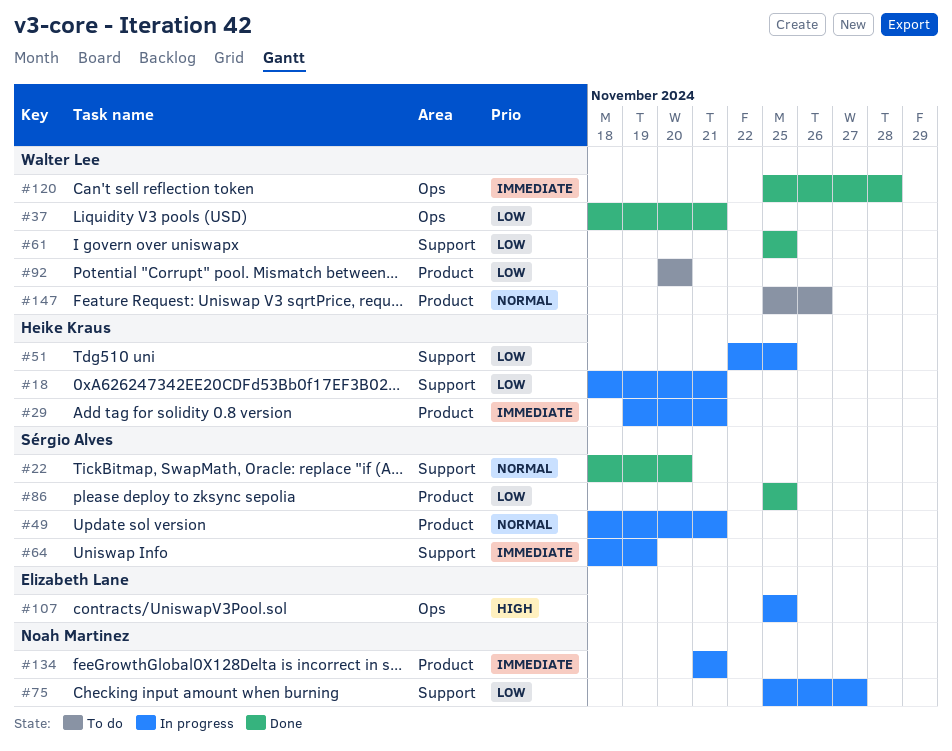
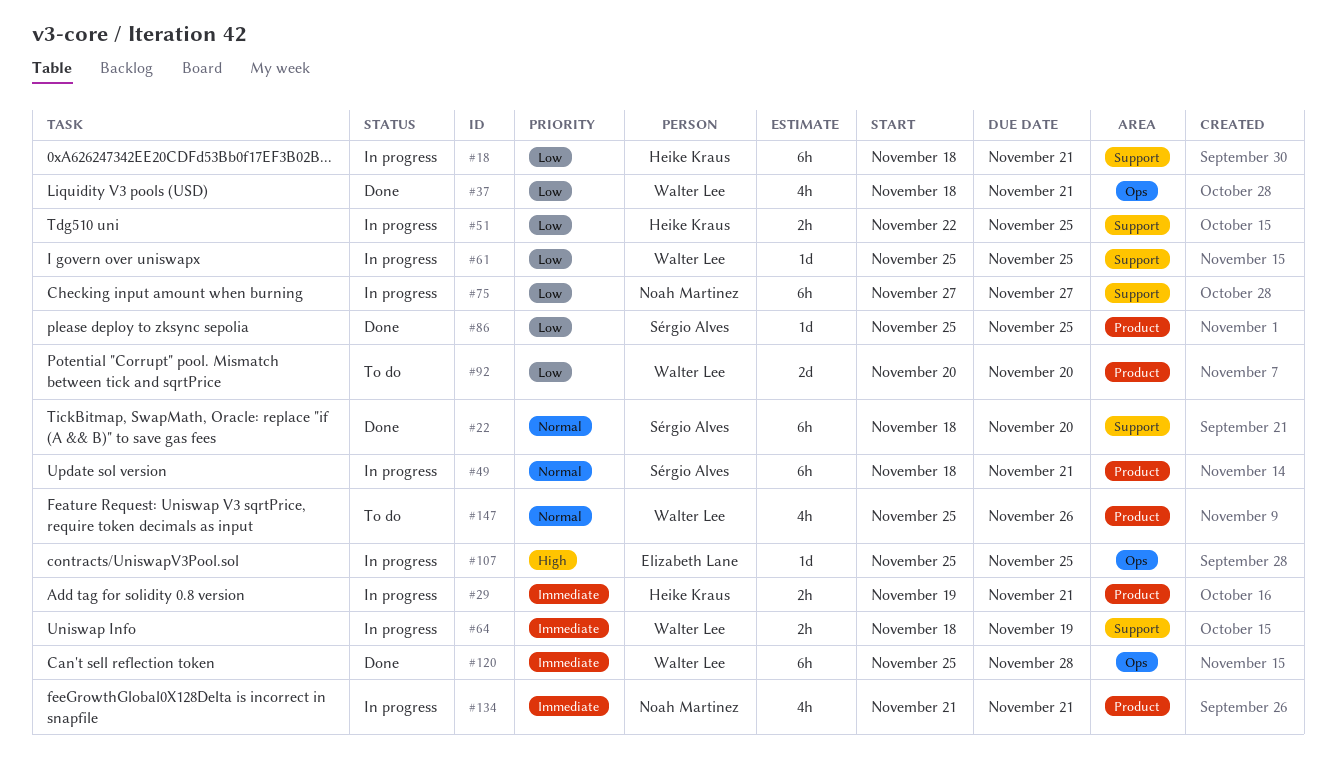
#61, status: Done -> In progress
#64, owner: Sérgio Alves -> Walter Lee
#75, start: Nov 25 -> Nov 27

